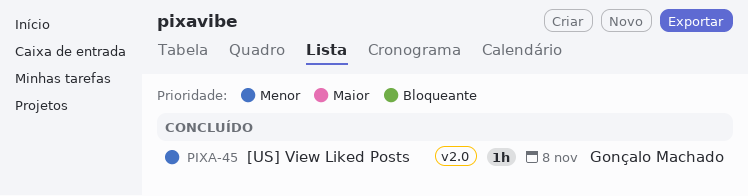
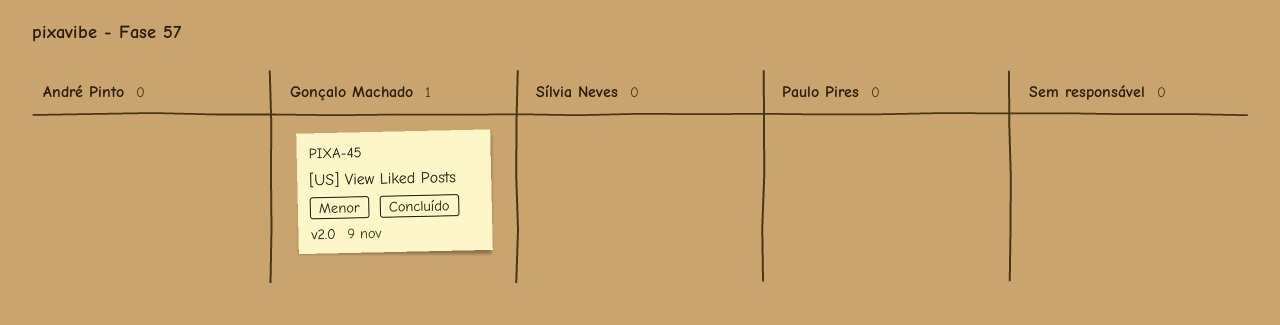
PIXA-45, due: Nov 8 -> Nov 9

